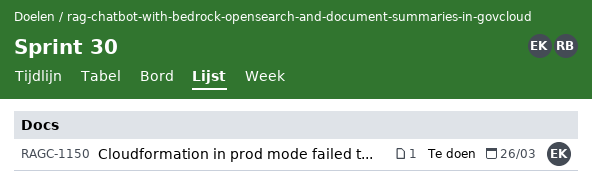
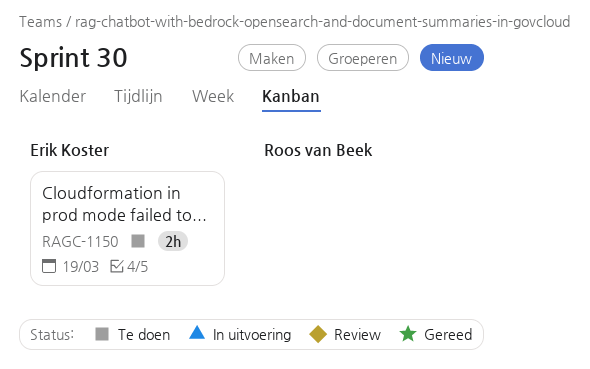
RAGC-1150, due: Mar 26 -> Mar 19

